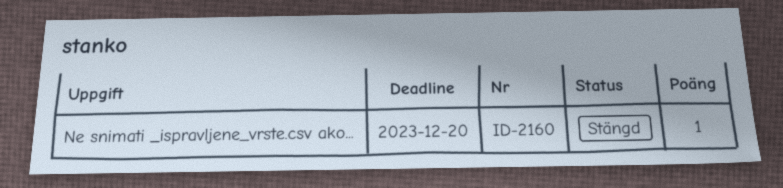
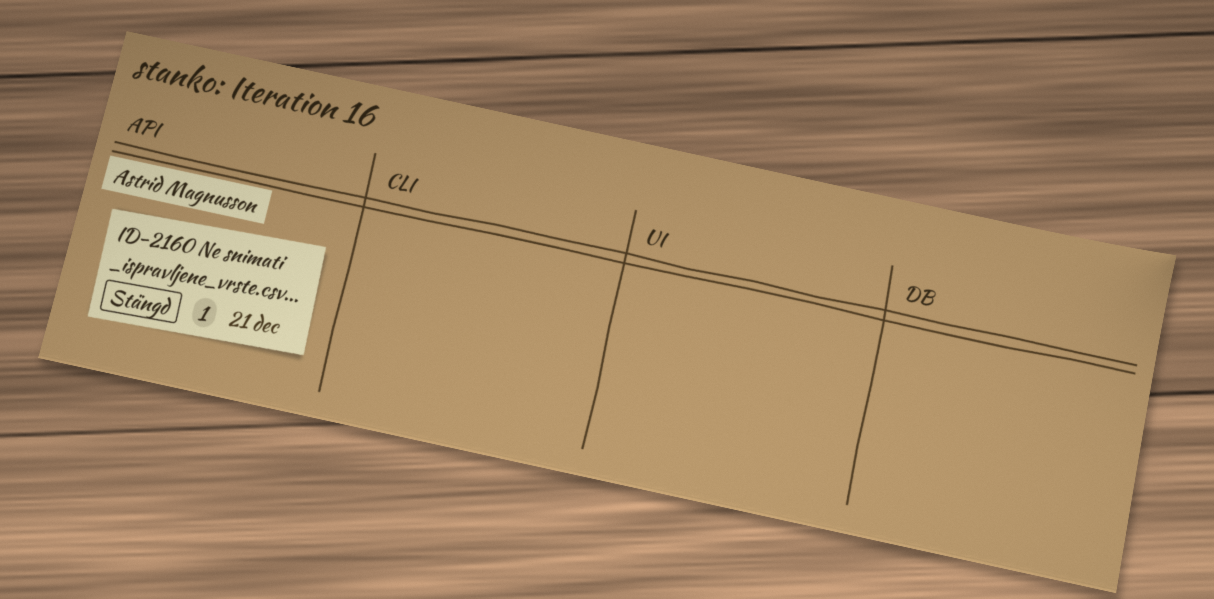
ID-2160, due: Dec 20 -> Dec 21

